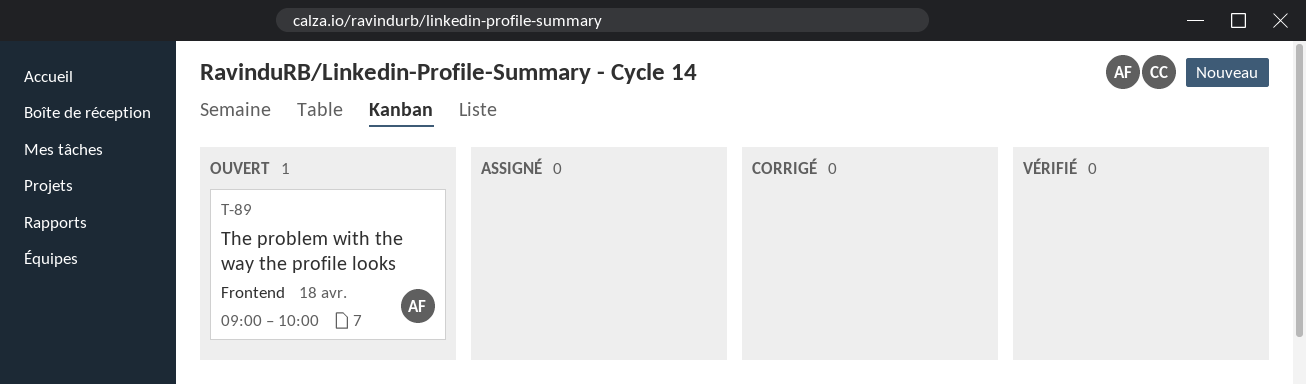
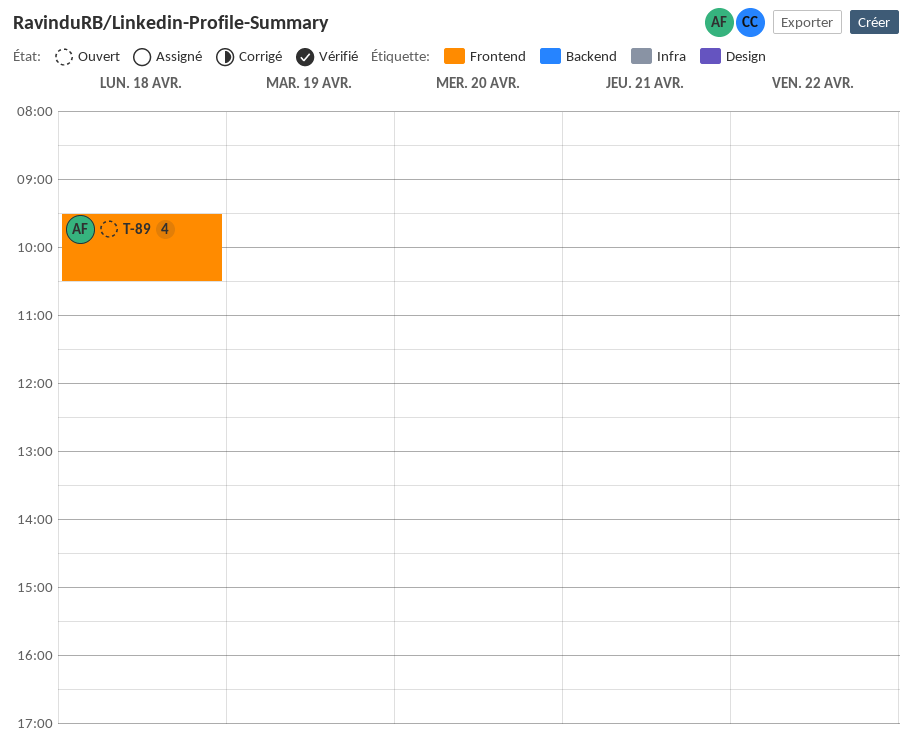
T-89, begins: 09:00 -> 09:30
T-89, ends: 10:00 -> 10:30

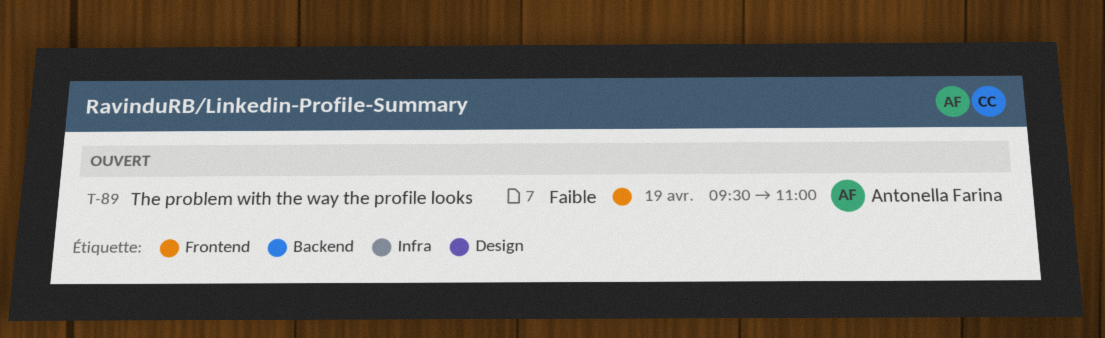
T-89, day: Apr 18 -> Apr 19
T-89, ends: 10:30 -> 11:00

